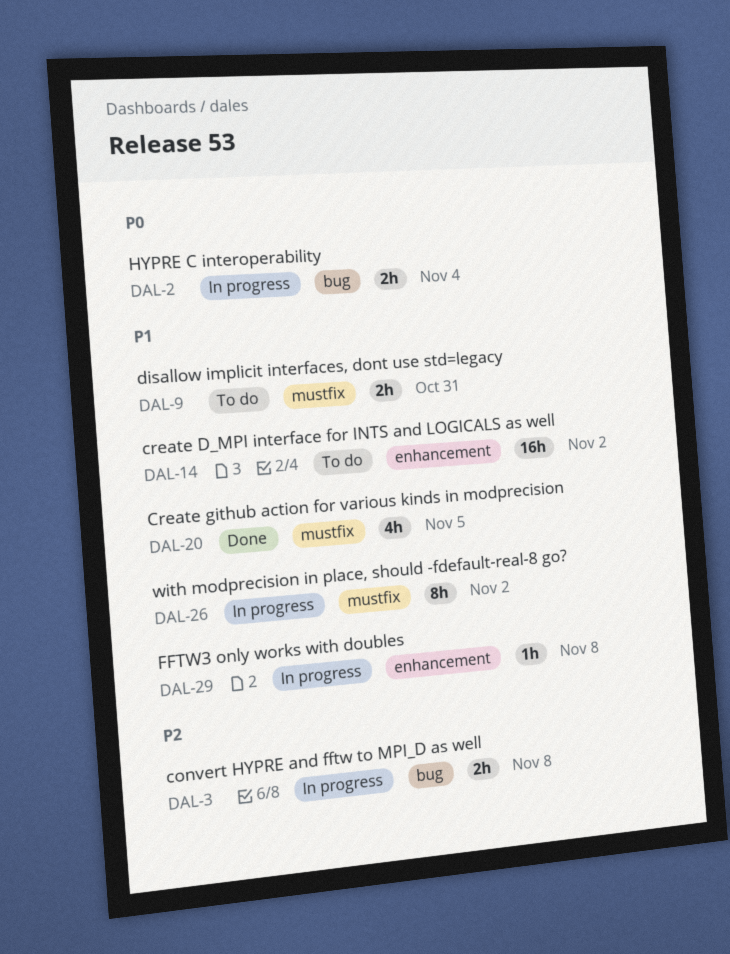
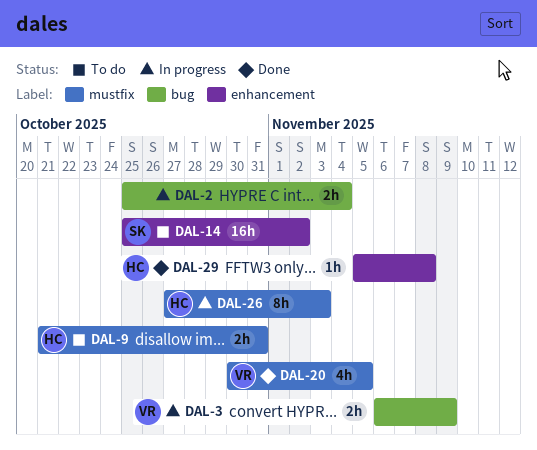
DAL-3, due: Nov 8 -> Nov 9
DAL-26, due: Nov 2 -> Nov 3
DAL-29, status: In progress -> Done

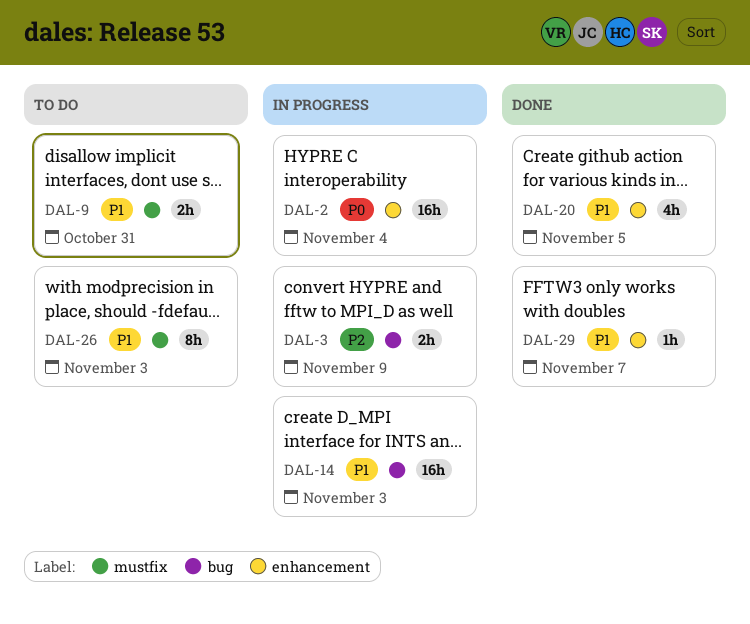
DAL-2, label: bug -> enhancement
DAL-2, estimate: 2h -> 16h
DAL-14, status: To do -> In progress
DAL-14, label: enhancement -> bug
DAL-14, due: Nov 2 -> Nov 3
DAL-20, label: mustfix -> enhancement
DAL-26, status: In progress -> To do
DAL-29, due: Nov 8 -> Nov 7

